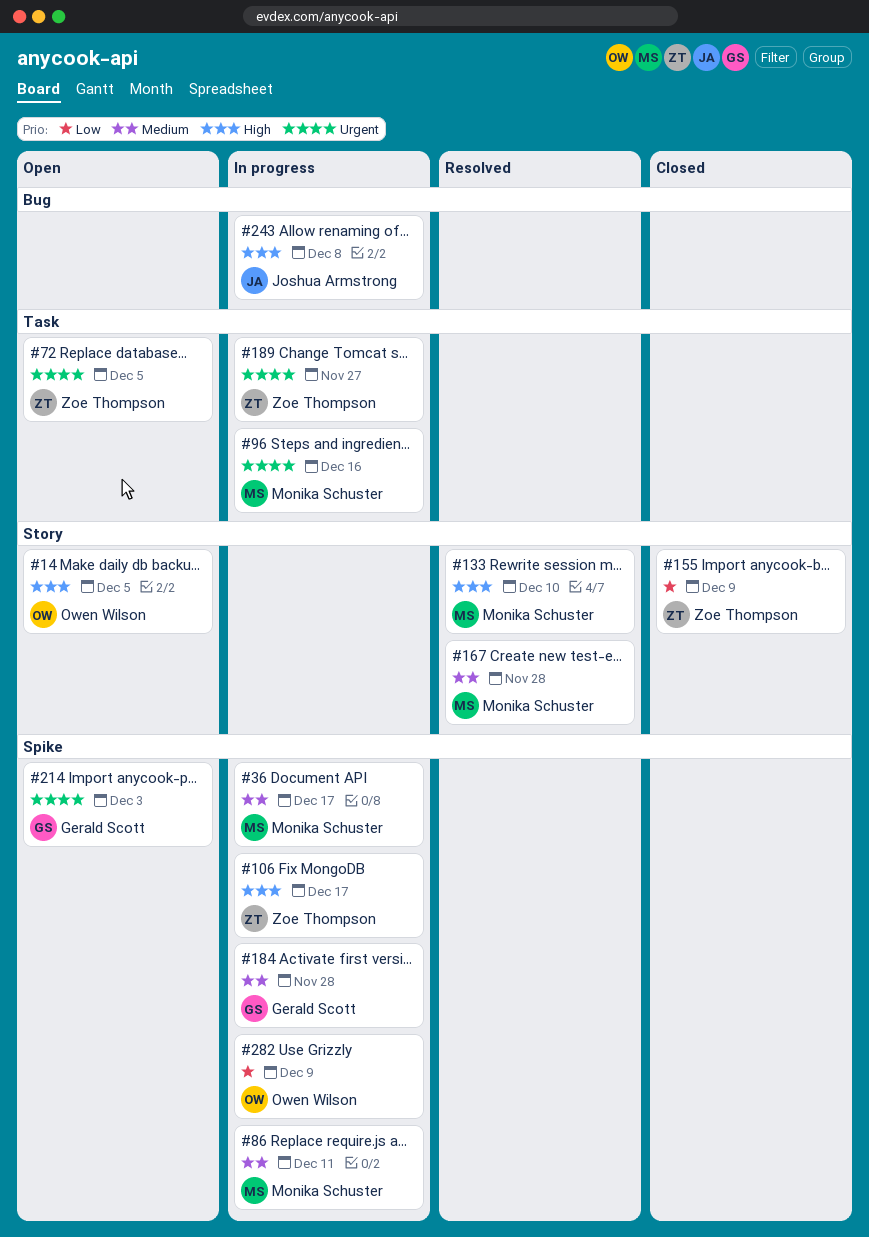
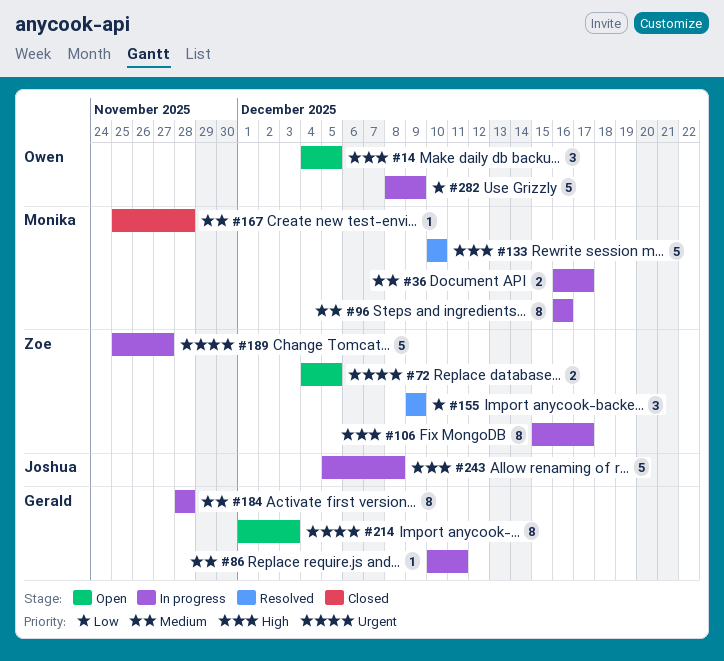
#86, owner: Monika Schuster -> Gerald Scott
#96, priority: Urgent -> Medium
#155, status: Closed -> Resolved
#167, status: Resolved -> Closed

